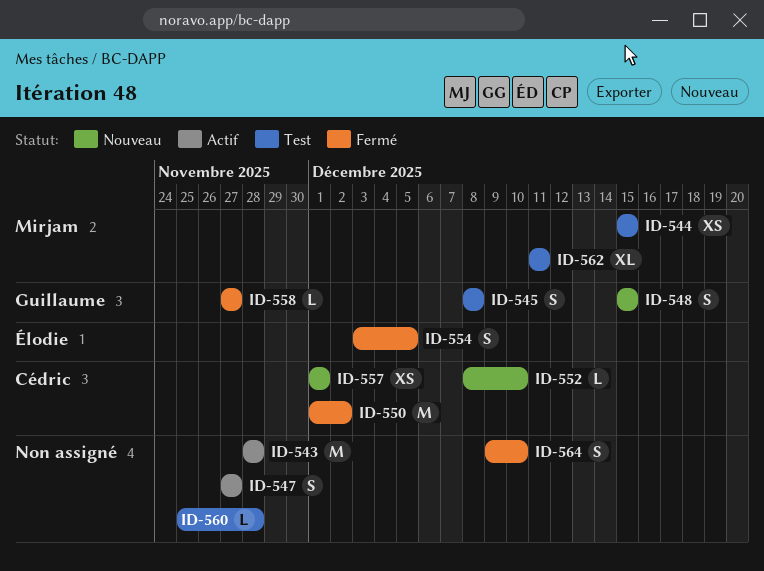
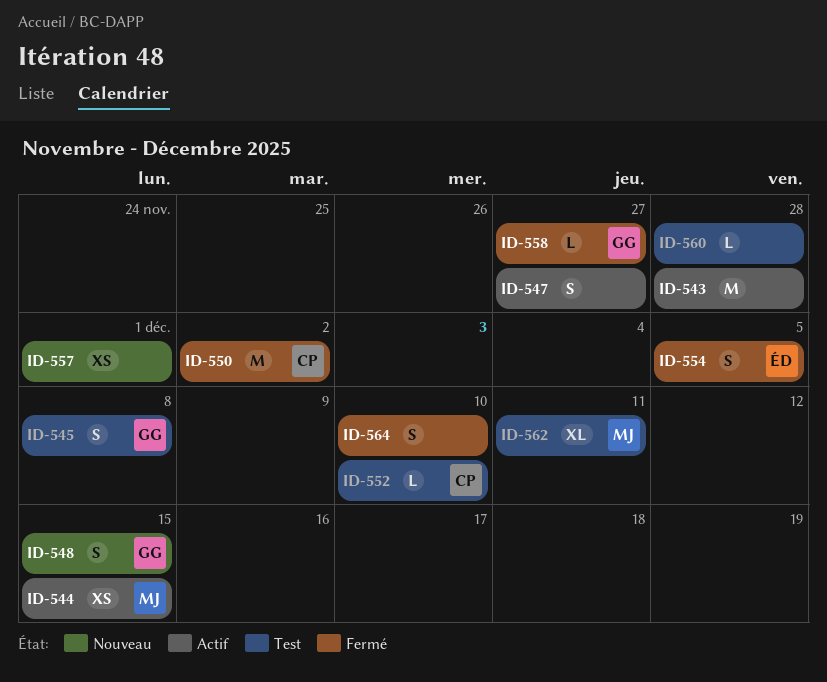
ID-544, status: Test -> Actif
ID-552, status: Nouveau -> Test
ID-557, owner: Cédric -> none

